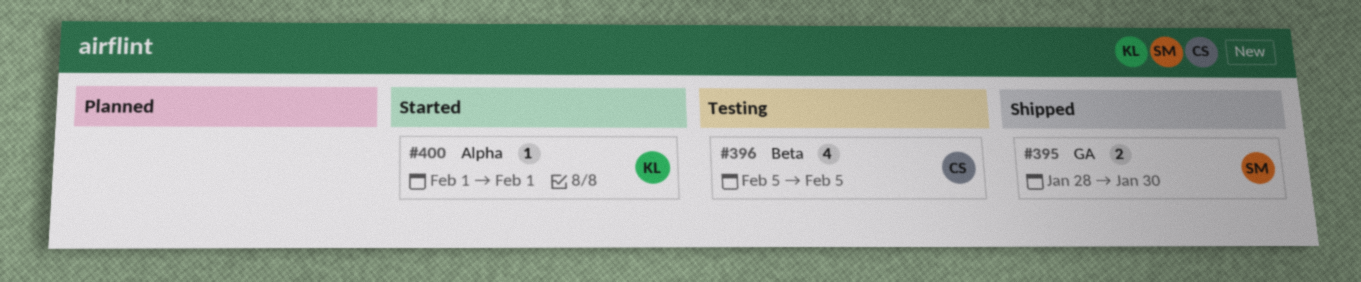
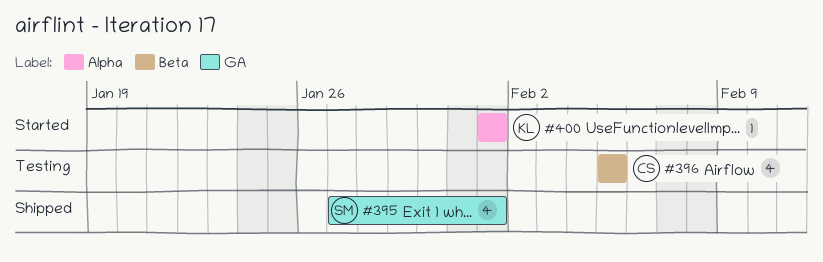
#395, estimate: 2 -> 4
#395, start: Jan 28 -> Jan 27
#395, due: Jan 30 -> Feb 1

